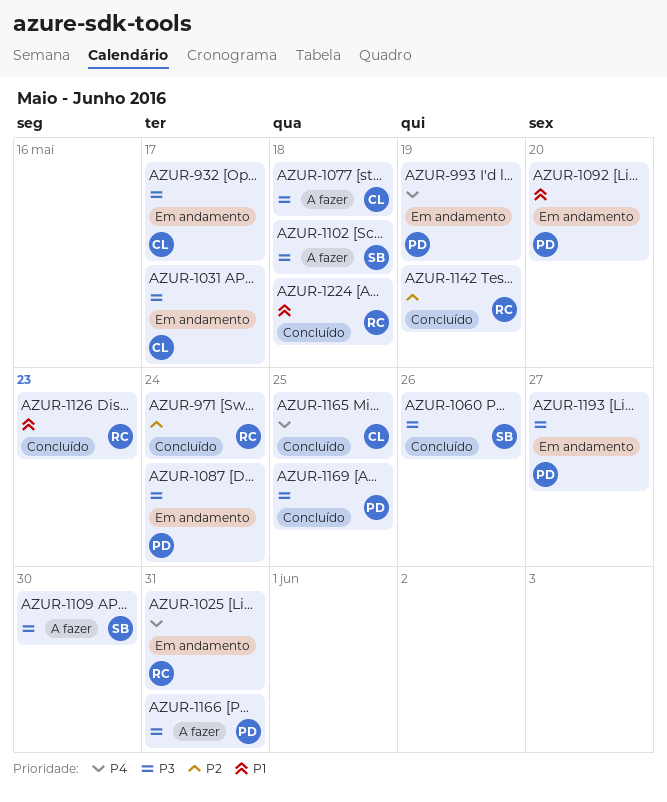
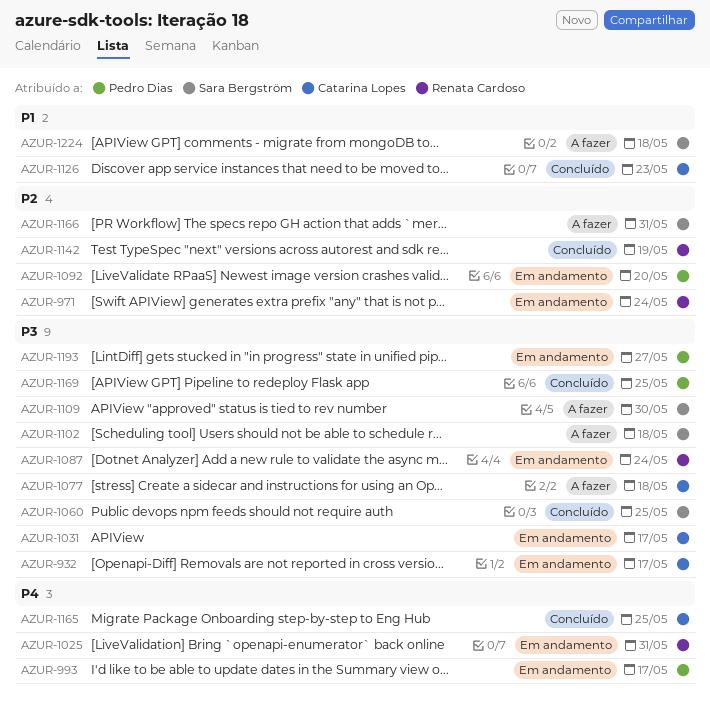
AZUR-971, status: Concluído -> Em andamento
AZUR-993, due: May 19 -> May 17
AZUR-1060, due: May 26 -> May 25
AZUR-1087, owner: Pedro Dias -> Renata Cardoso
AZUR-1092, priority: P1 -> P2
AZUR-1126, owner: Renata Cardoso -> Catarina Lopes
AZUR-1166, owner: Pedro Dias -> Sara Bergström
AZUR-1166, priority: P3 -> P2
AZUR-1224, status: Concluído -> A fazer
AZUR-1224, owner: Renata Cardoso -> Sara Bergström

